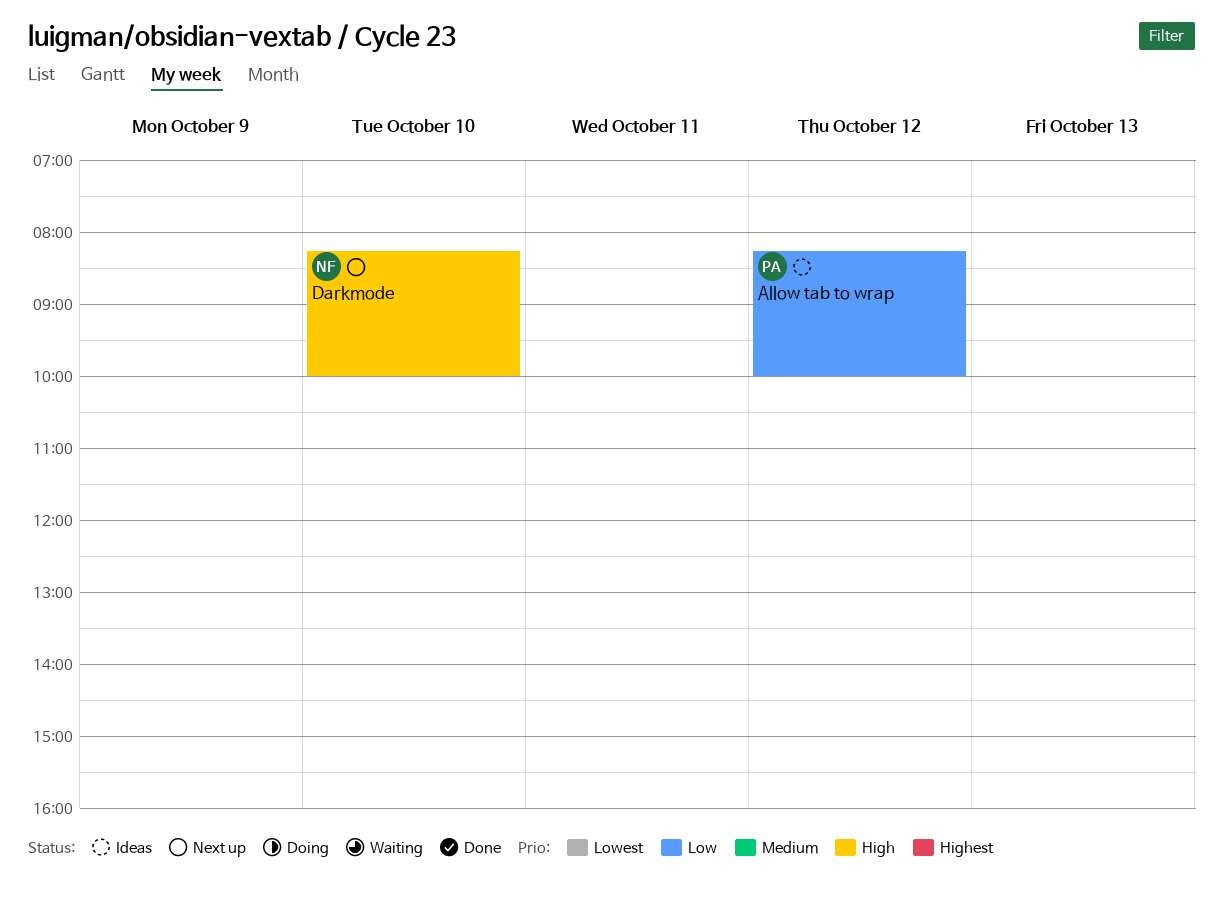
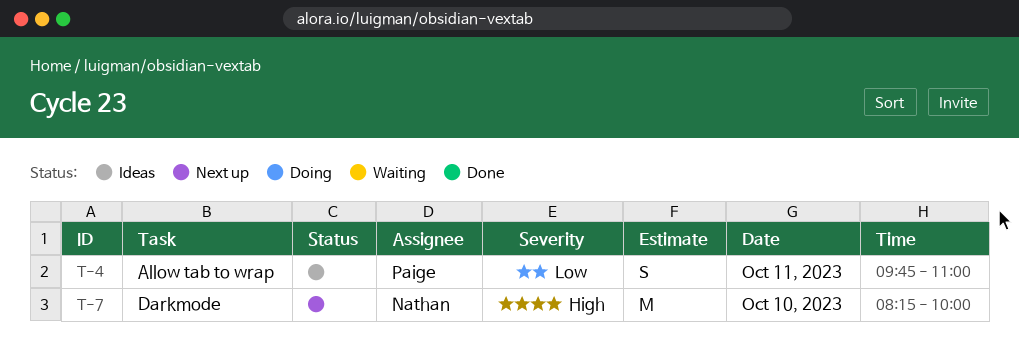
Allow tab to wrap, day: Oct 12 -> Oct 11
Allow tab to wrap, begins: 08:15 -> 09:45
Allow tab to wrap, ends: 10:00 -> 11:00

